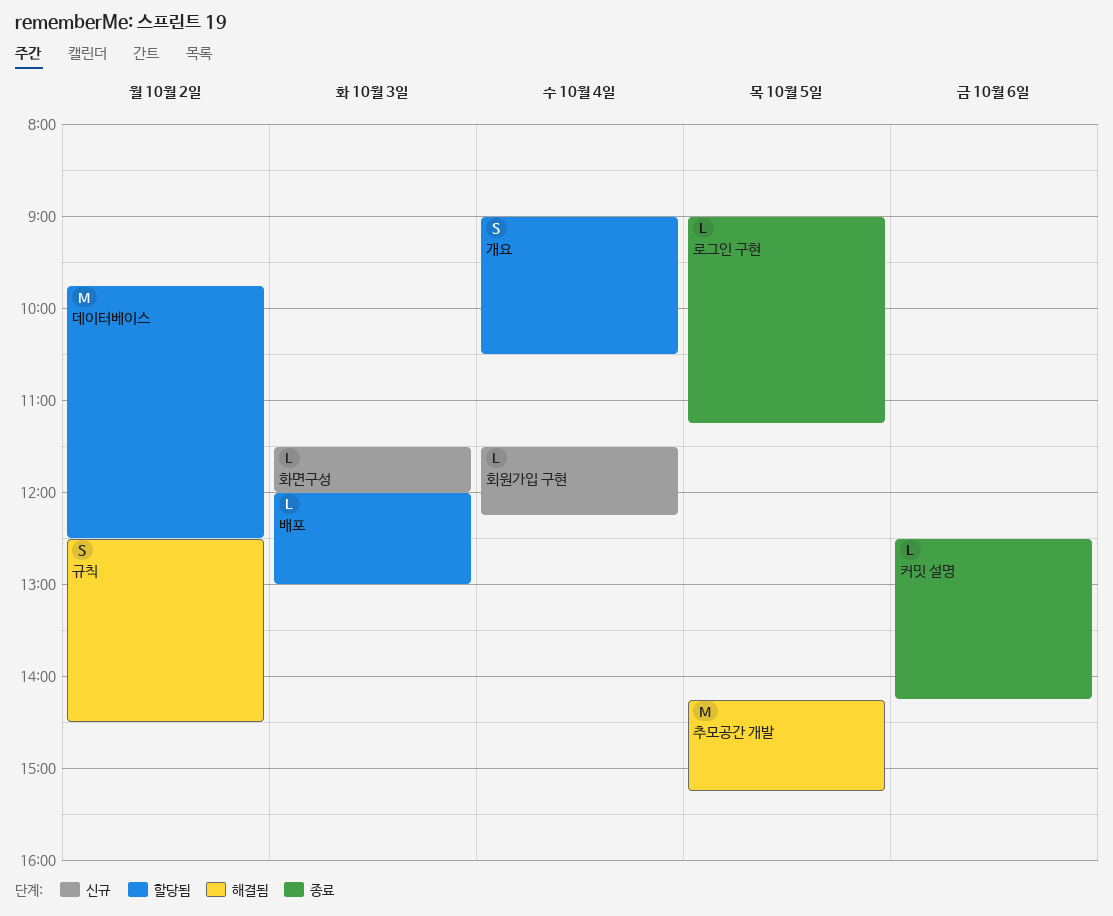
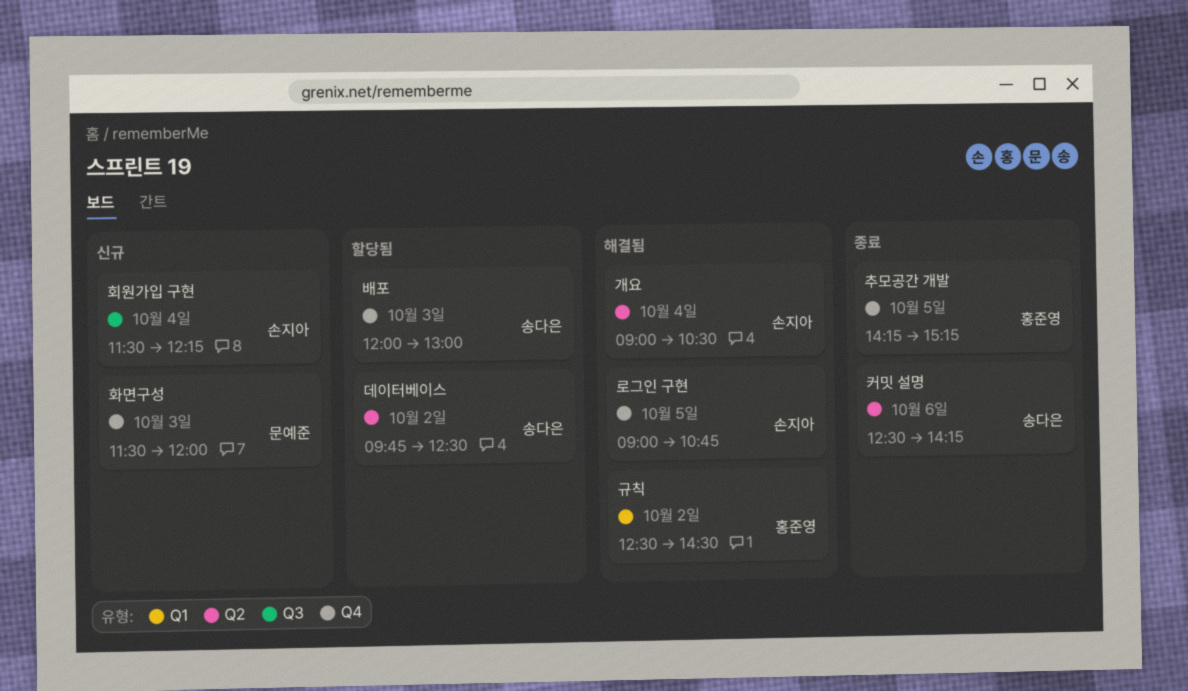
개요, status: 할당됨 -> 해결됨
로그인 구현, status: 종료 -> 해결됨
로그인 구현, ends: 11:15 -> 10:45
추모공간 개발, status: 해결됨 -> 종료

